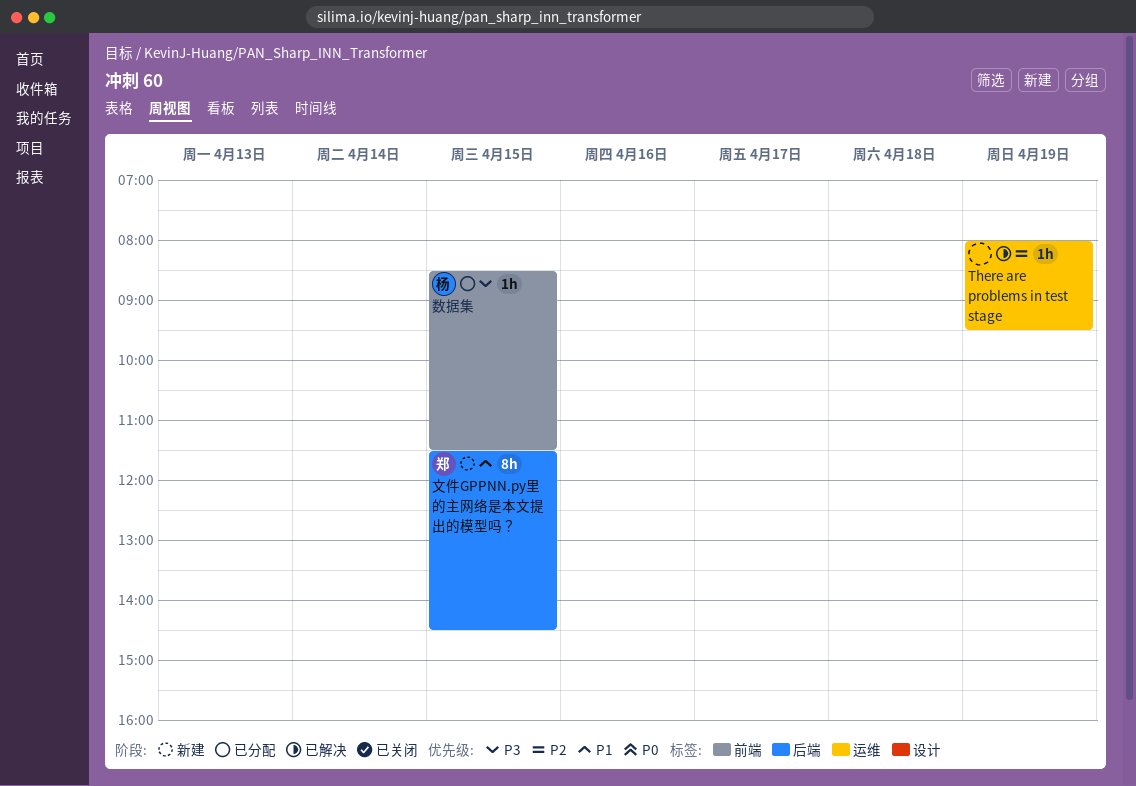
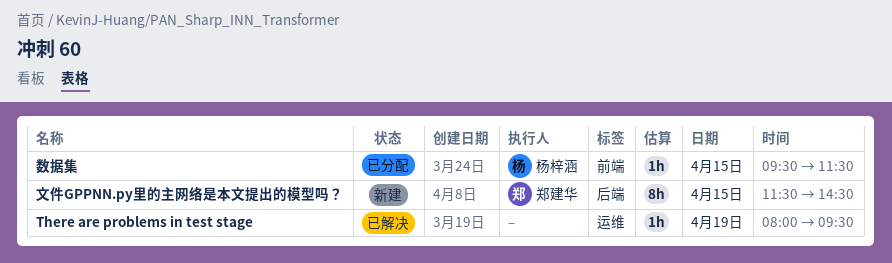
数据集, begins: 08:30 -> 09:30

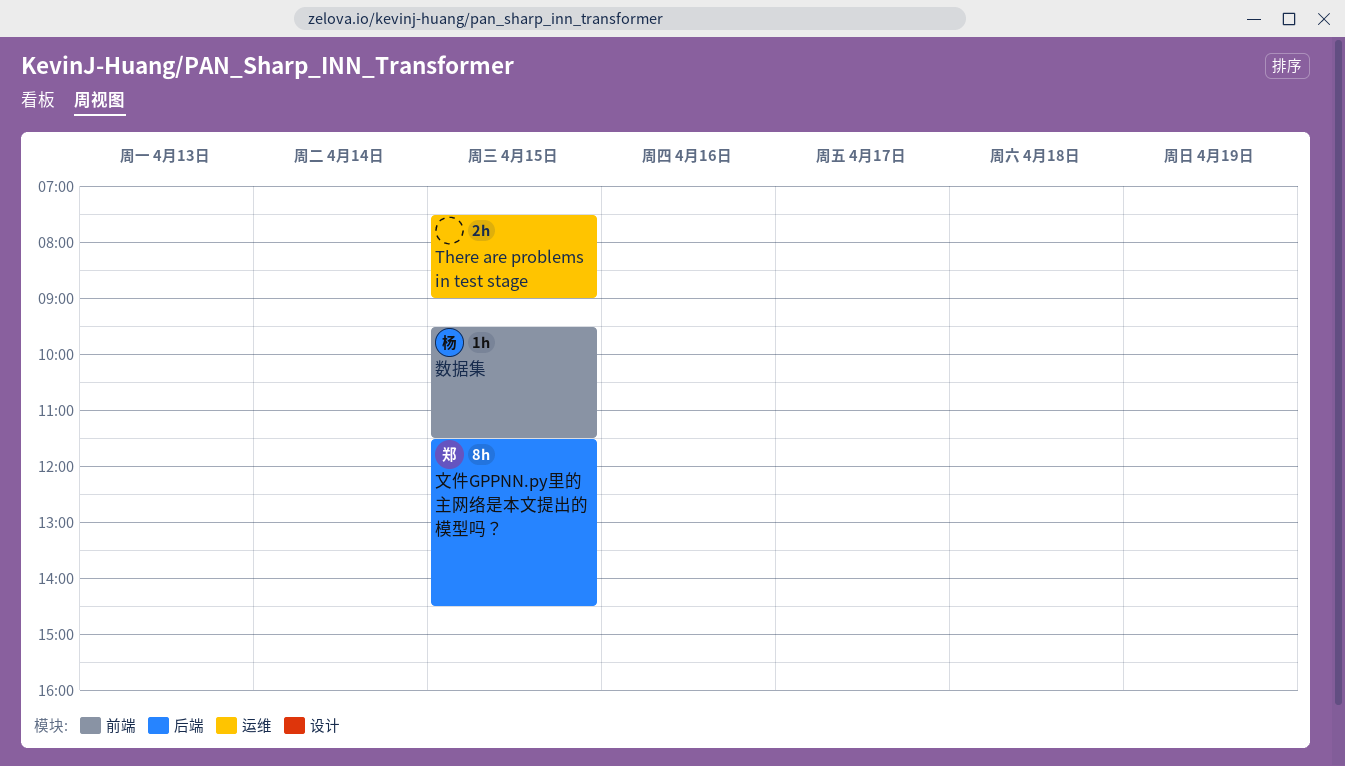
There are problems in test stage, estimate: 1h -> 2h
There are problems in test stage, day: Apr 19 -> Apr 15
There are problems in test stage, begins: 08:00 -> 07:30
There are problems in test stage, ends: 09:30 -> 09:00

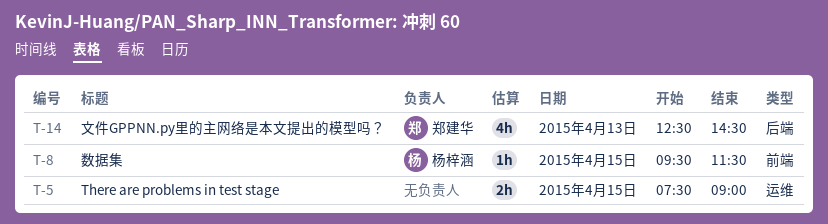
文件GPPNN.py里的主网络是本文提出的模型吗？, estimate: 8h -> 4h
文件GPPNN.py里的主网络是本文提出的模型吗？, day: Apr 15 -> Apr 13
文件GPPNN.py里的主网络是本文提出的模型吗？, begins: 11:30 -> 12:30

